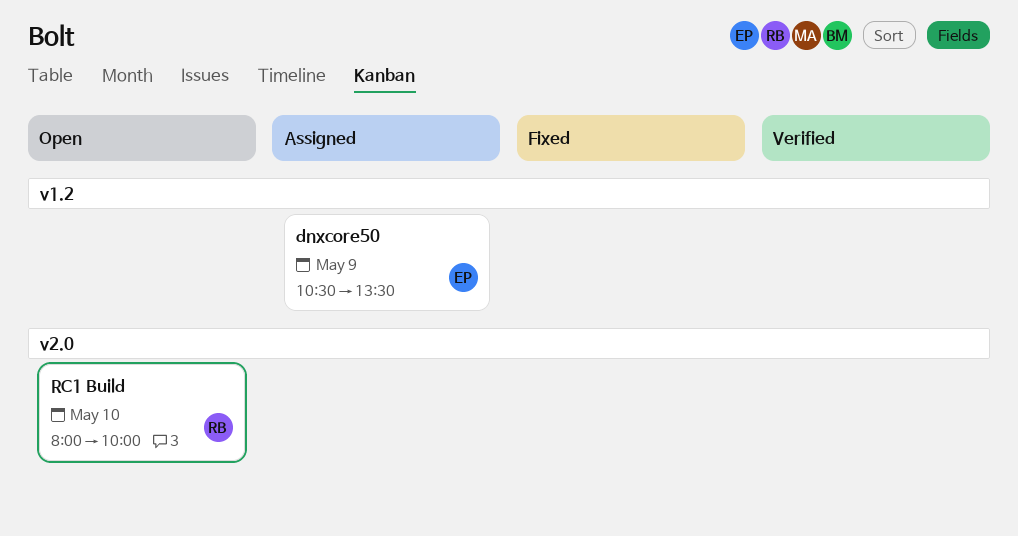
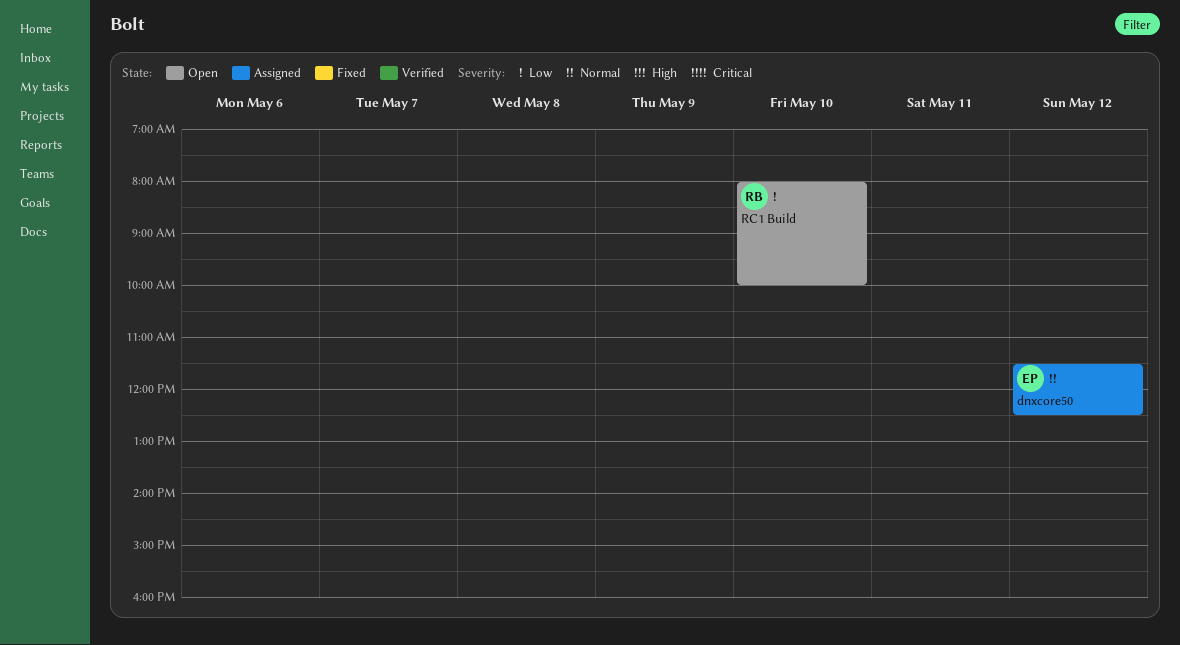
dnxcore50, day: May 9 -> May 12
dnxcore50, begins: 10:30 -> 11:30
dnxcore50, ends: 13:30 -> 12:30

